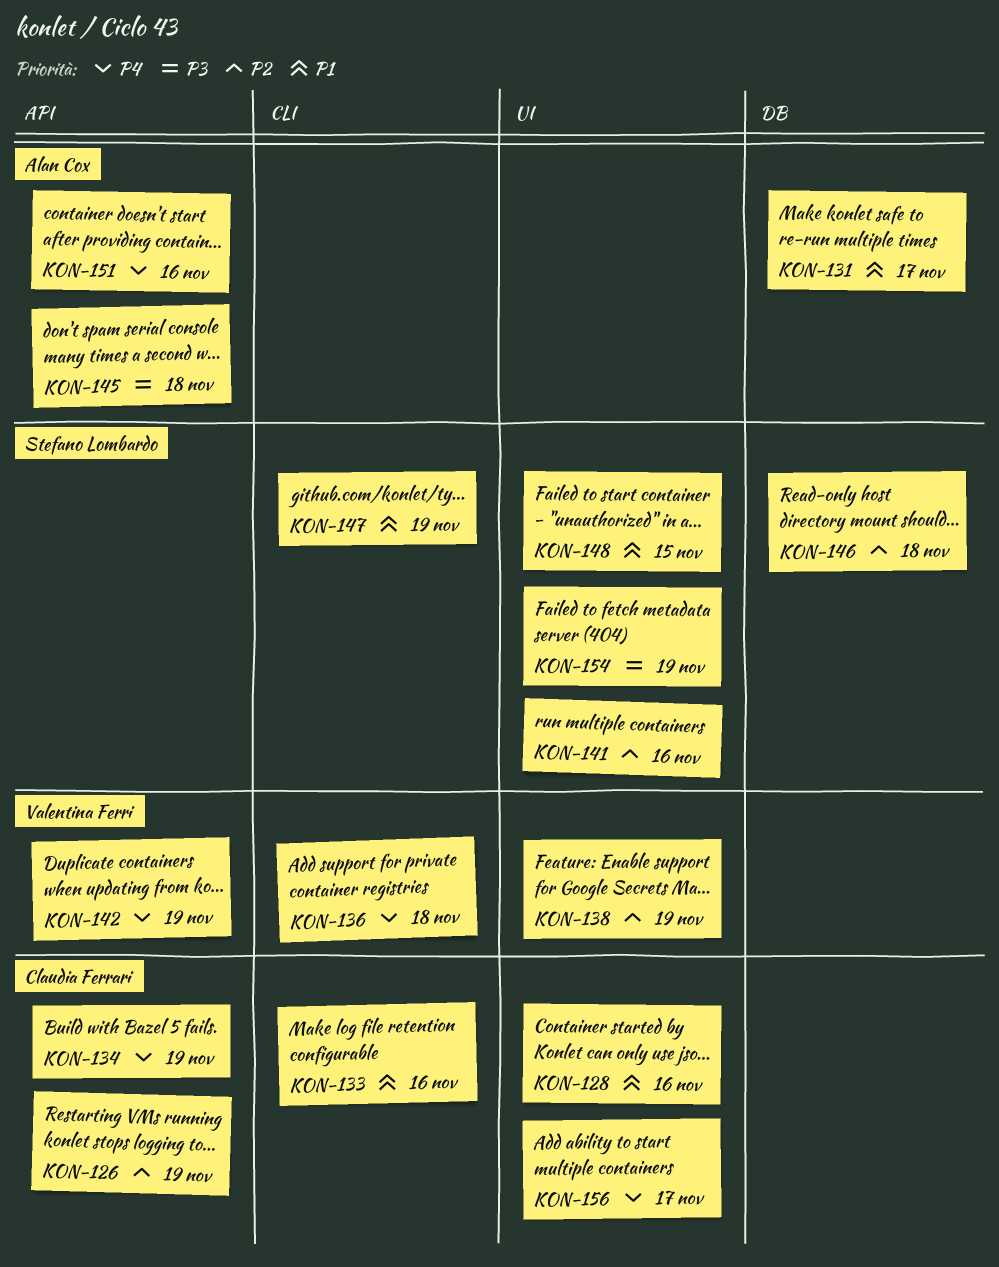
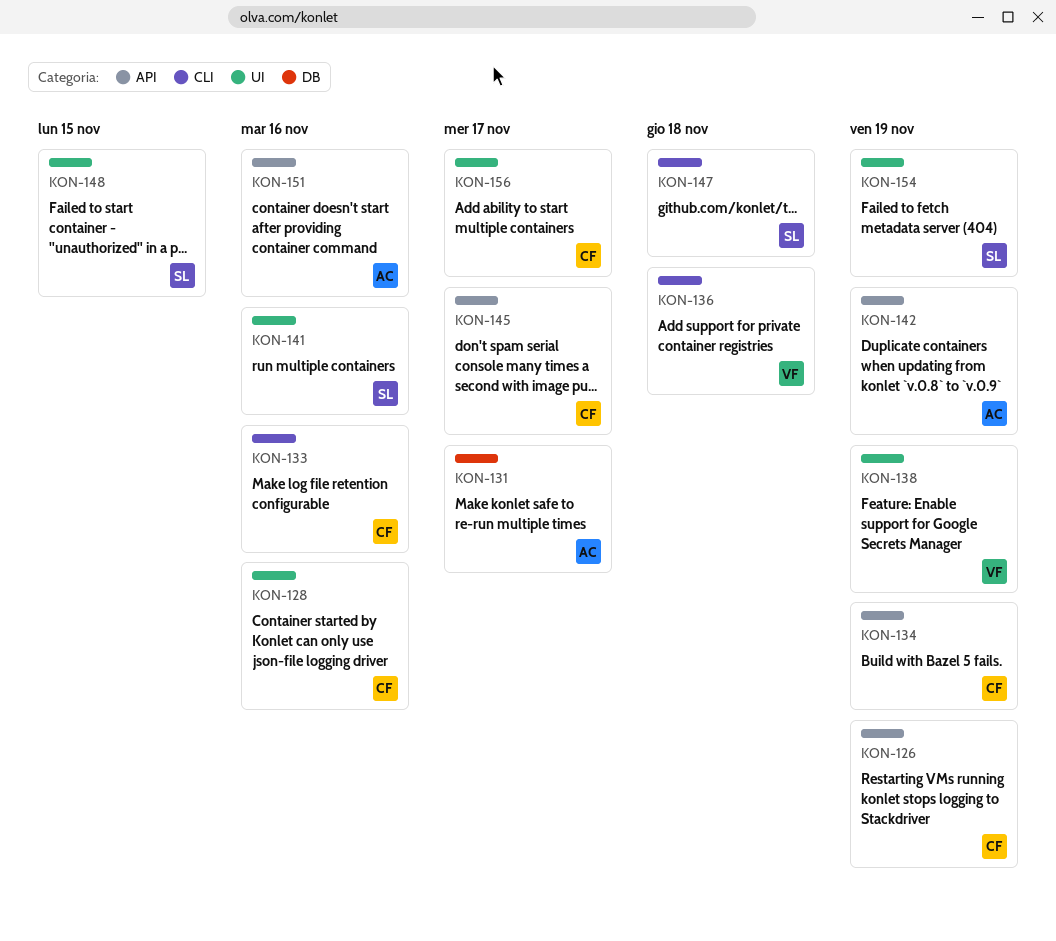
KON-142, owner: Valentina Ferri -> Alan Cox
KON-145, owner: Alan Cox -> Claudia Ferrari
KON-145, due: Nov 18 -> Nov 17
KON-146: present -> none
KON-147, due: Nov 19 -> Nov 18

